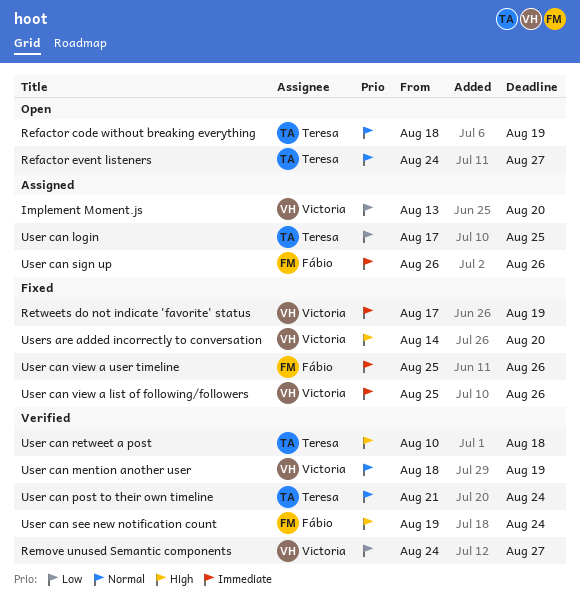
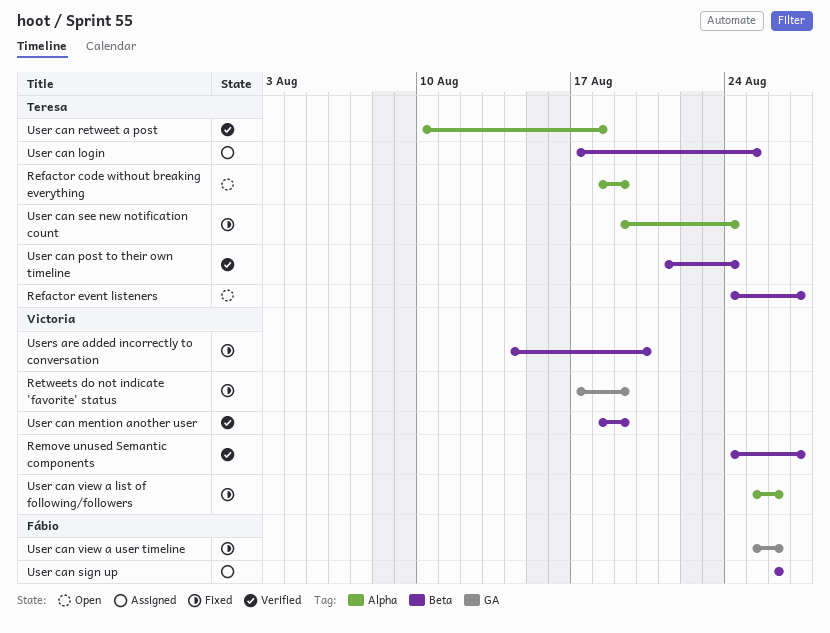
Implement Moment.js: present -> none
User can see new notification count, status: Verified -> Fixed
User can see new notification count, owner: Fábio -> Teresa

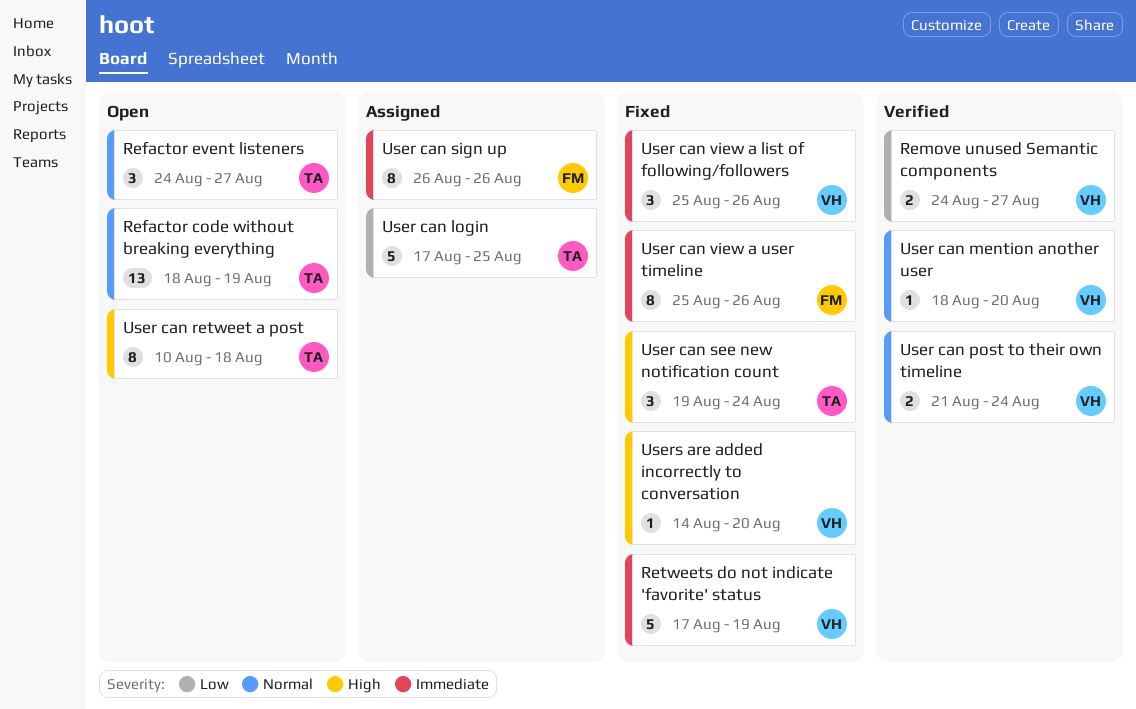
User can mention another user, due: Aug 19 -> Aug 20
User can post to their own timeline, owner: Teresa -> Victoria
User can retweet a post, status: Verified -> Open

